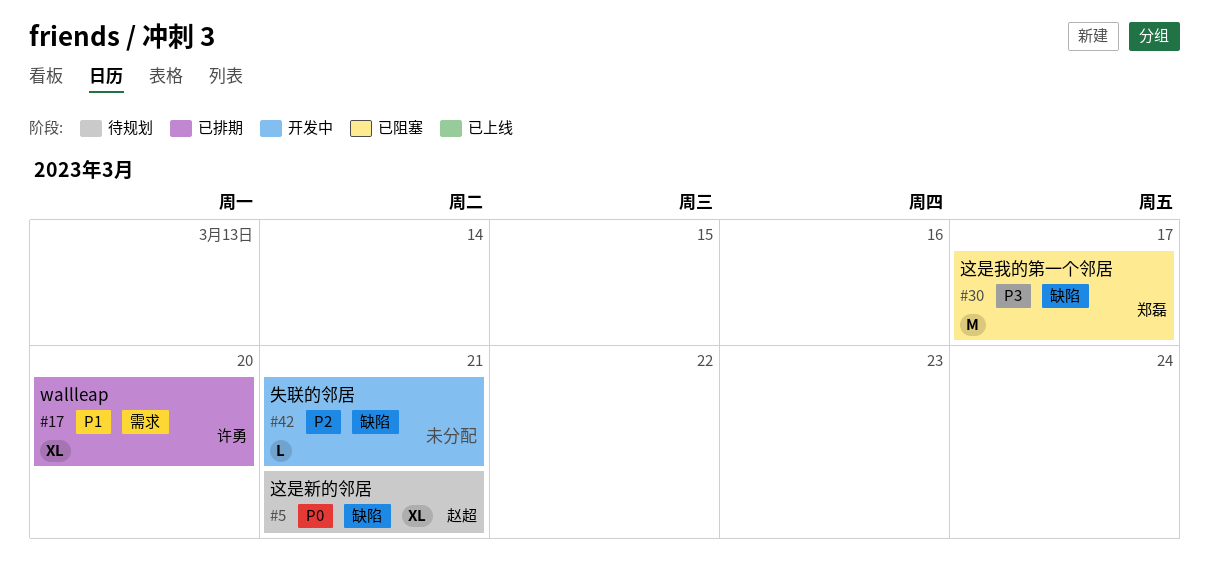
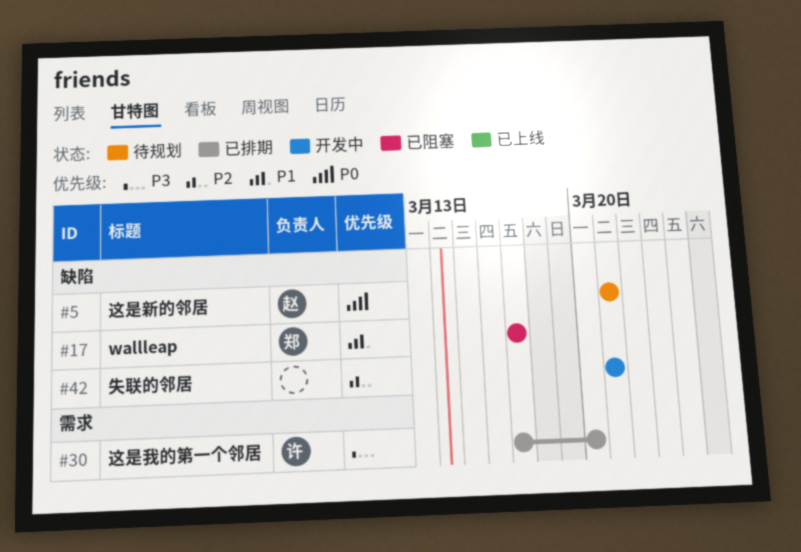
#17, status: 已排期 -> 已阻塞
#17, owner: 许勇 -> 郑磊
#17, label: 需求 -> 缺陷
#17, due: Mar 20 -> Mar 17
#30, status: 已阻塞 -> 已排期
#30, owner: 郑磊 -> 许勇
#30, label: 缺陷 -> 需求
#30, due: Mar 17 -> Mar 20

